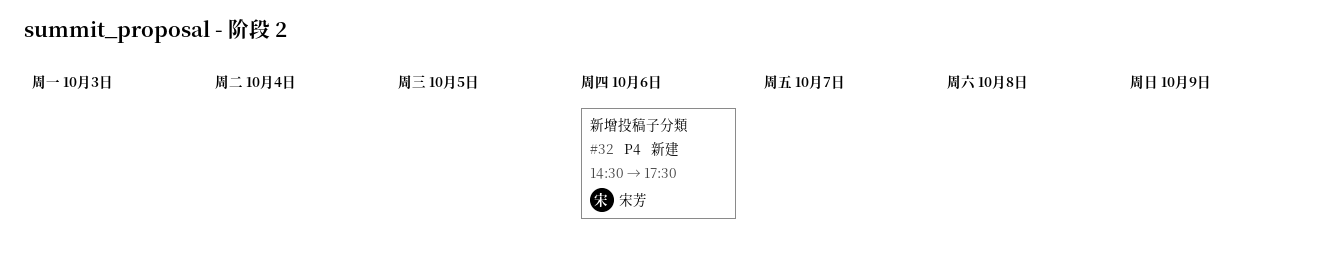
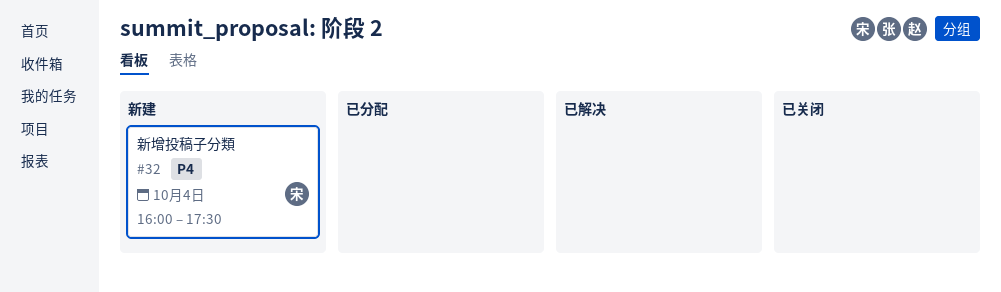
#32, day: Oct 6 -> Oct 4
#32, begins: 14:30 -> 16:00

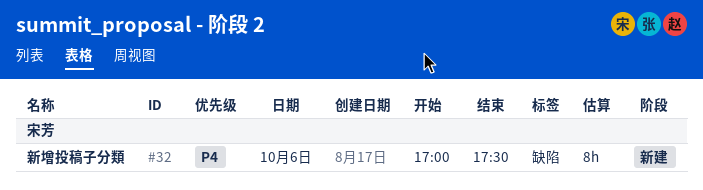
#32, day: Oct 4 -> Oct 6
#32, begins: 16:00 -> 17:00

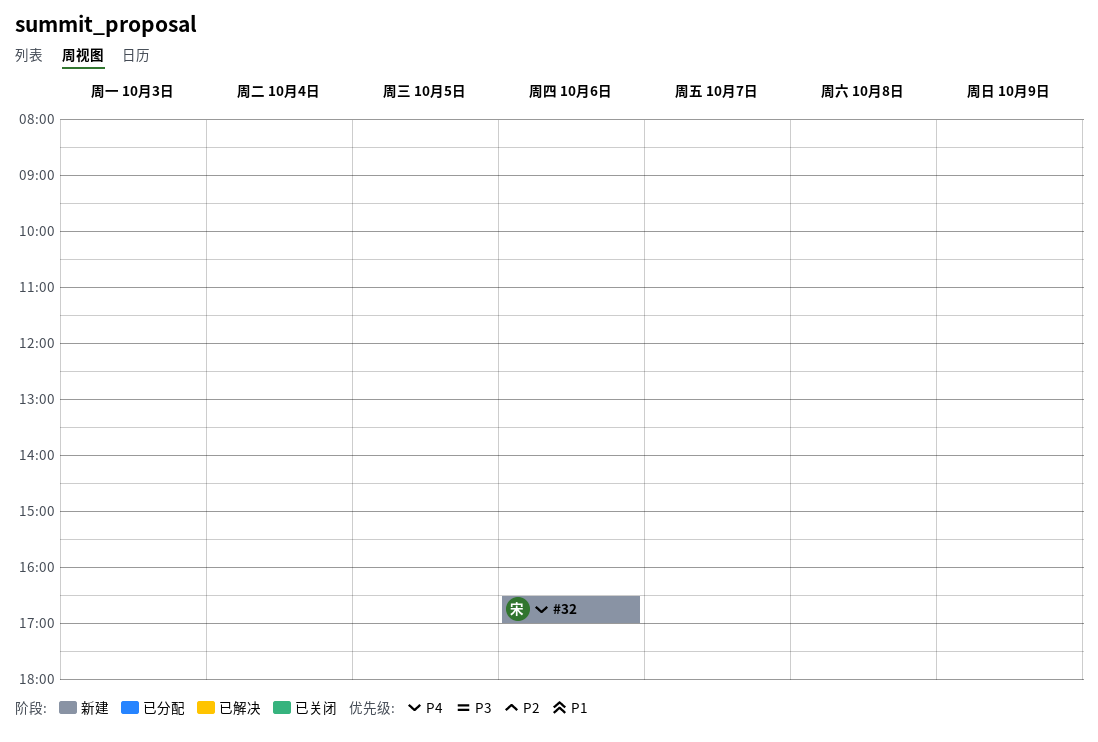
#32, begins: 17:00 -> 16:30
#32, ends: 17:30 -> 17:00

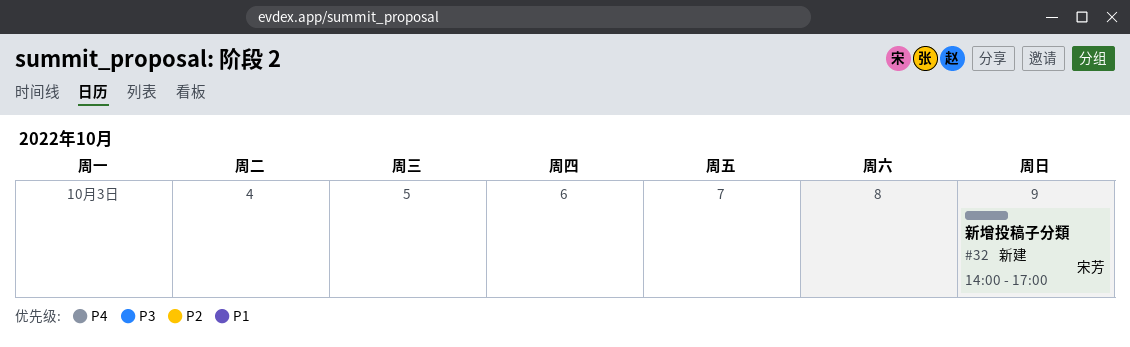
#32, day: Oct 6 -> Oct 9
#32, begins: 16:30 -> 14:00

